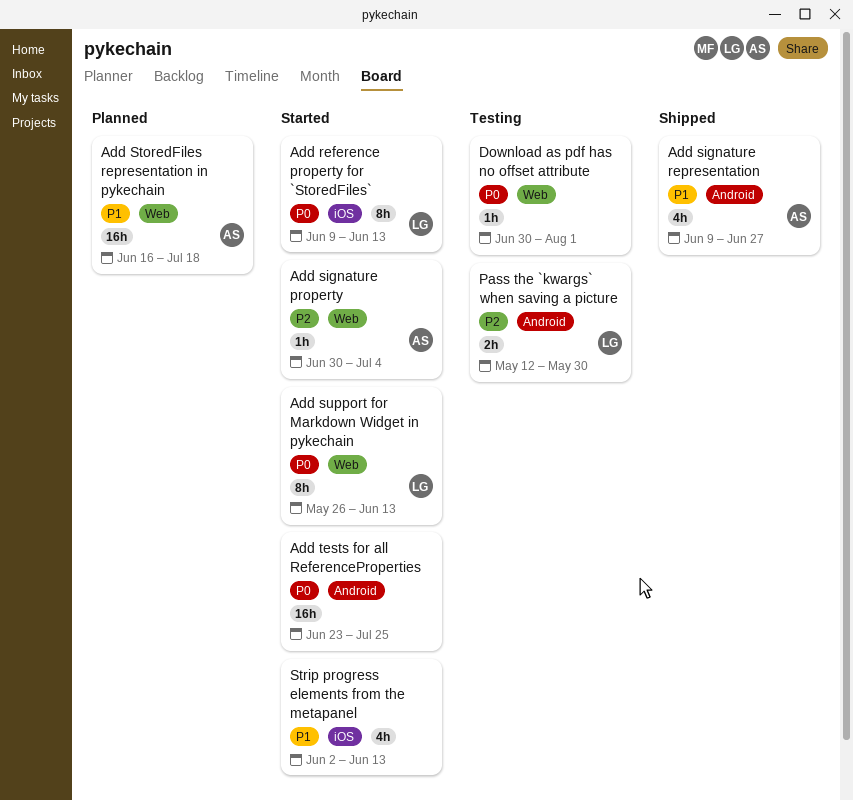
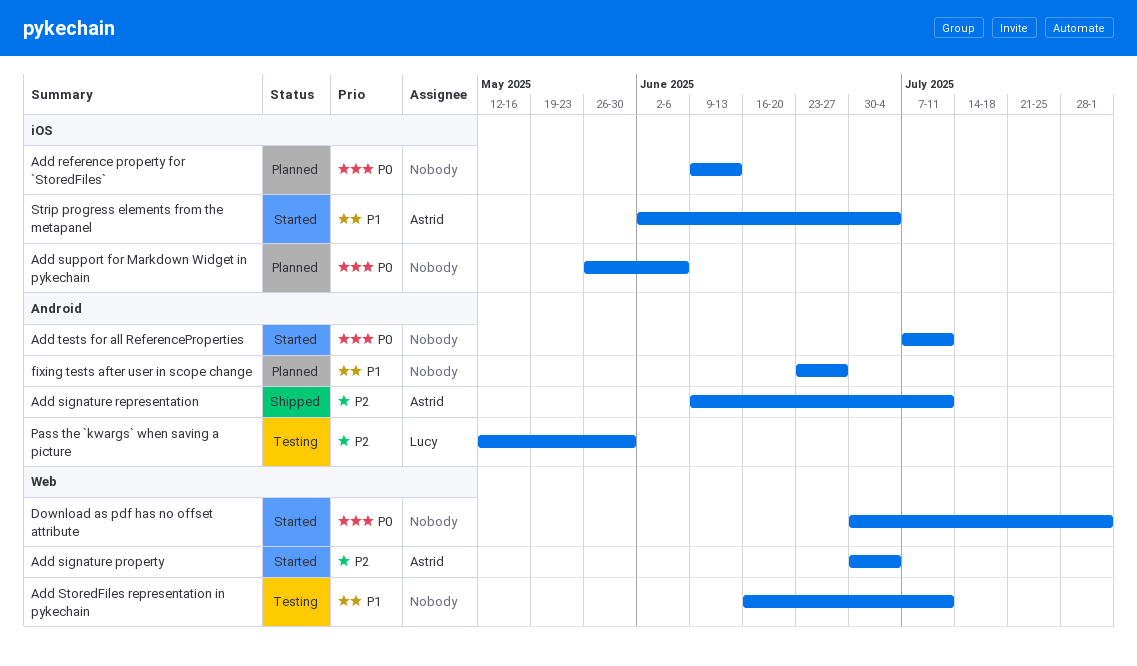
Add reference property for `StoredFiles`, status: Started -> Planned
Add reference property for `StoredFiles`, owner: Lucy -> none
Add signature representation, priority: P1 -> P2
Add signature representation, due: Jun 27 -> Jul 11
Add StoredFiles representation in pykechain, status: Planned -> Testing
Add StoredFiles representation in pykechain, owner: Astrid -> none
Add StoredFiles representation in pykechain, due: Jul 18 -> Jul 11
Add support for Markdown Widget in pykechain, status: Started -> Planned
Add support for Markdown Widget in pykechain, owner: Lucy -> none
Add support for Markdown Widget in pykechain, label: Web -> iOS
Add support for Markdown Widget in pykechain, due: Jun 13 -> Jun 6
Add tests for all ReferenceProperties, start: Jun 23 -> Jul 7
Add tests for all ReferenceProperties, due: Jul 25 -> Jul 11
Download as pdf has no offset attribute, status: Testing -> Started
fixing tests after user in scope change: none -> present
Strip progress elements from the metapanel, owner: none -> Astrid
Strip progress elements from the metapanel, due: Jun 13 -> Jul 4

